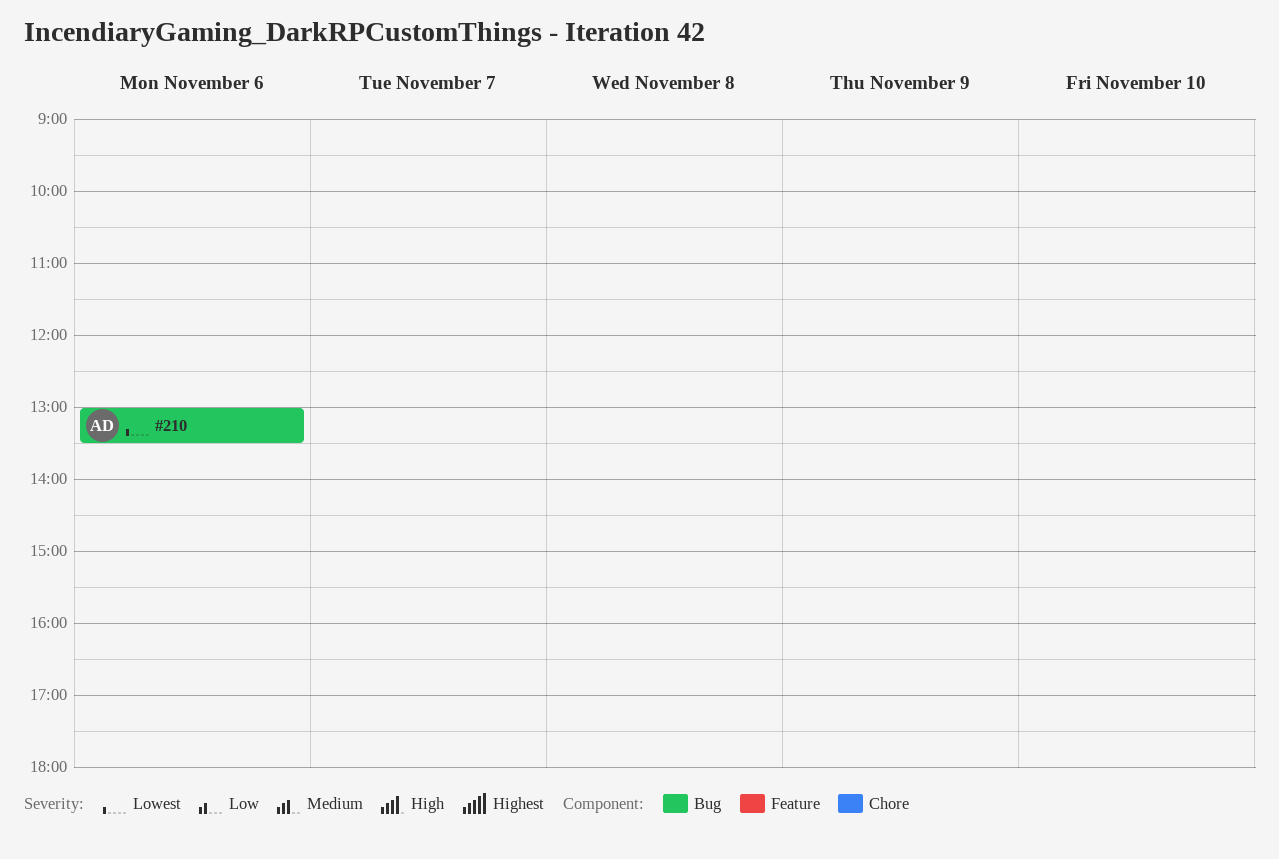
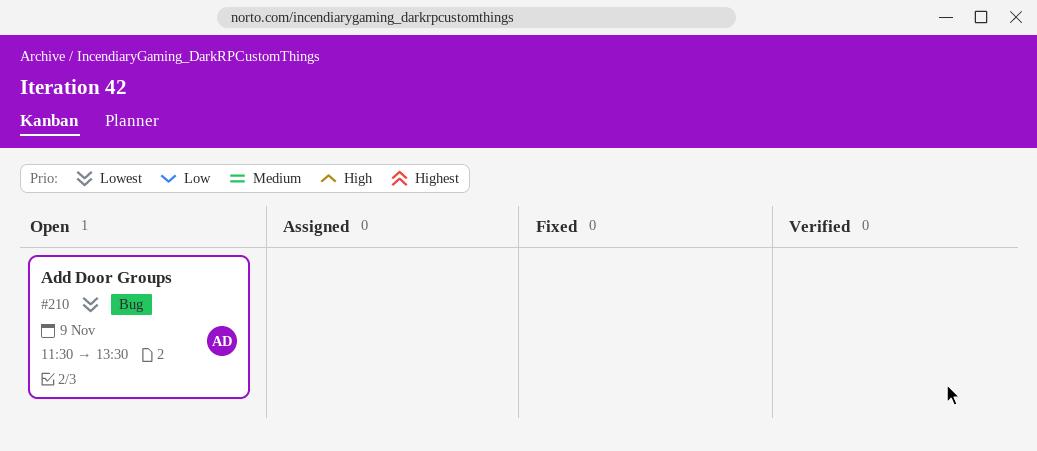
#210, day: Nov 6 -> Nov 9
#210, begins: 13:00 -> 11:30

